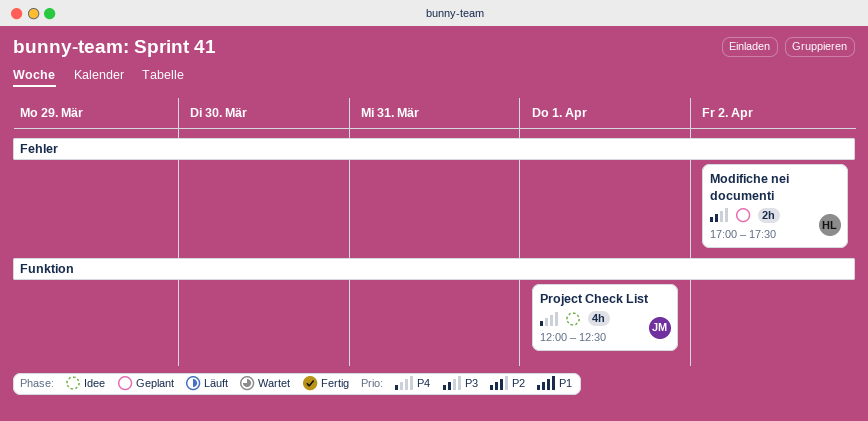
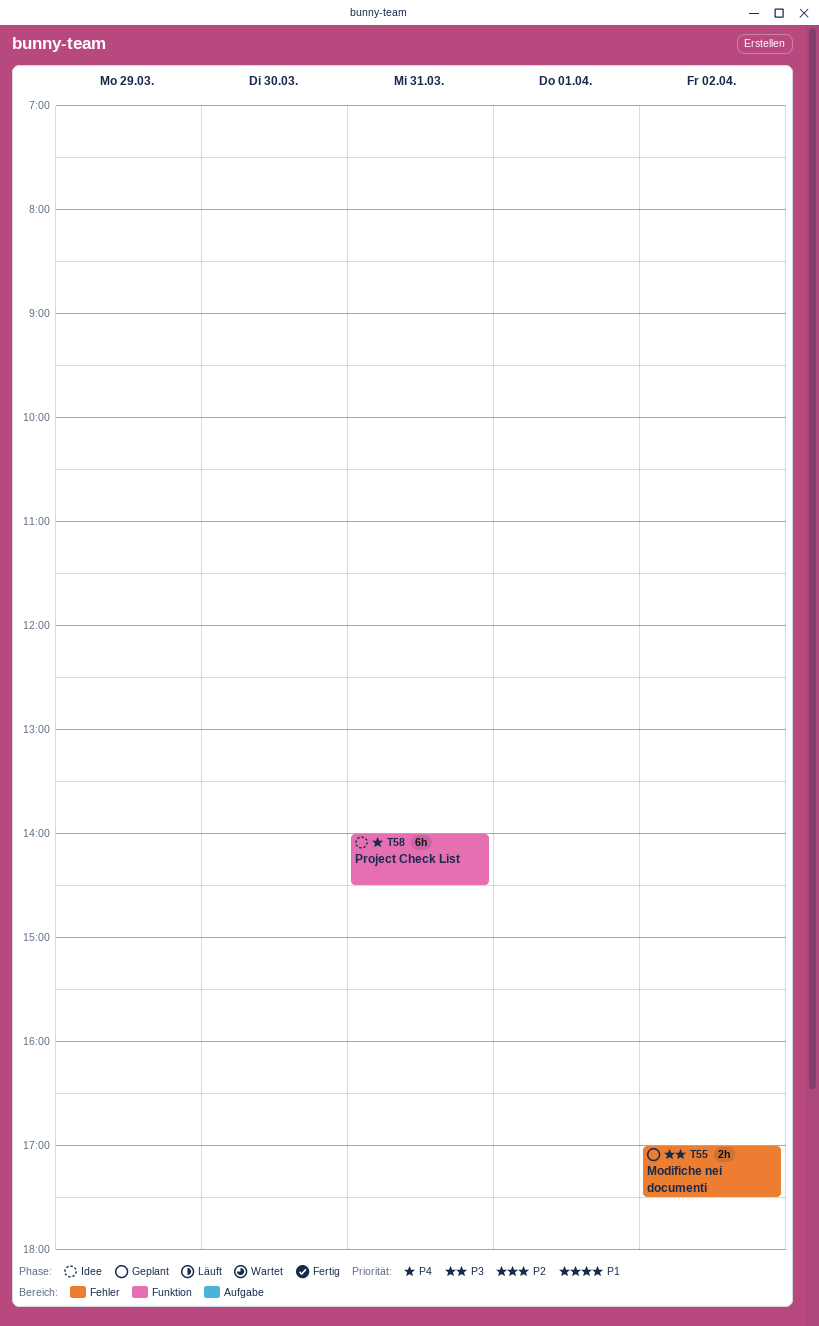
Project Check List, estimate: 4h -> 6h
Project Check List, day: Apr 1 -> Mar 31
Project Check List, begins: 12:00 -> 14:00
Project Check List, ends: 12:30 -> 14:30

